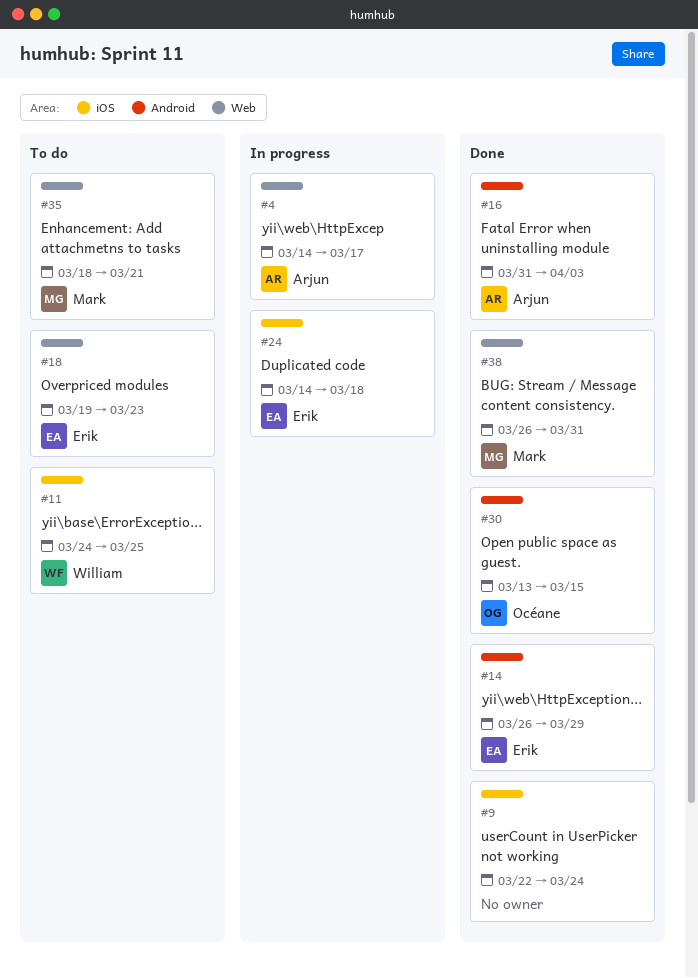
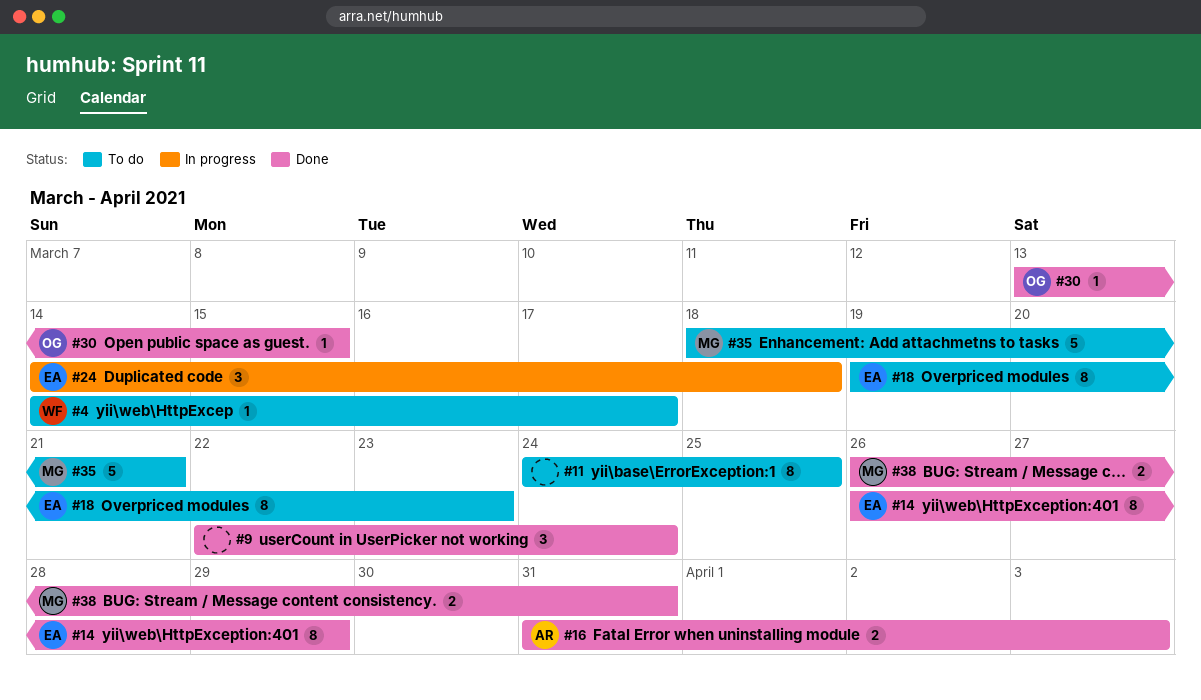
#4, status: In progress -> To do
#4, owner: Arjun -> William
#11, owner: William -> none

